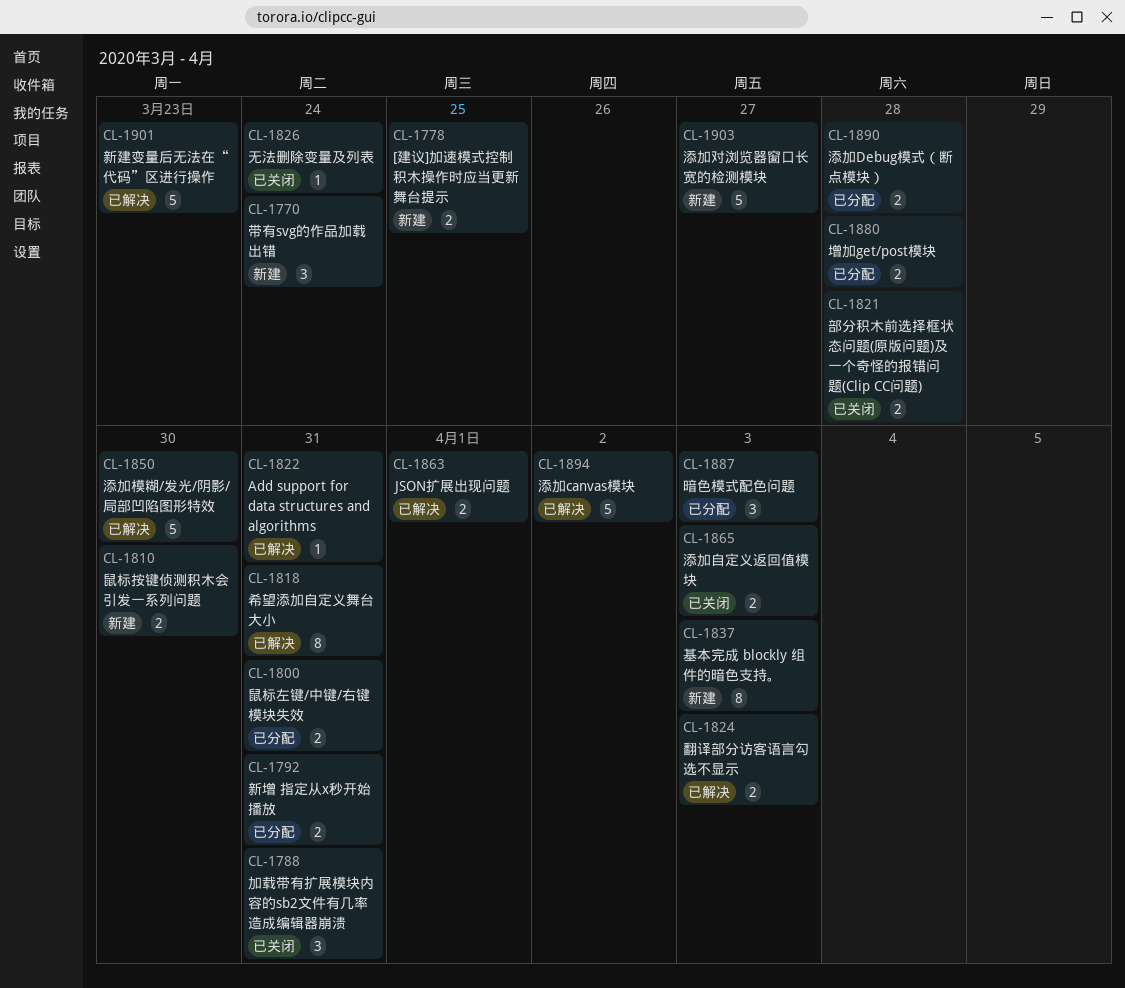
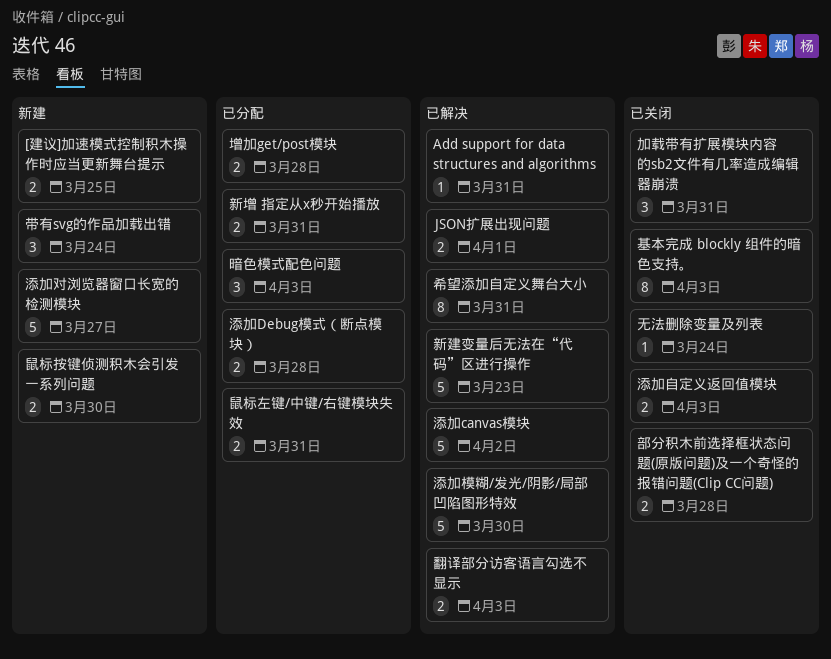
基本完成 blockly 组件的暗色支持。, status: 新建 -> 已关闭

